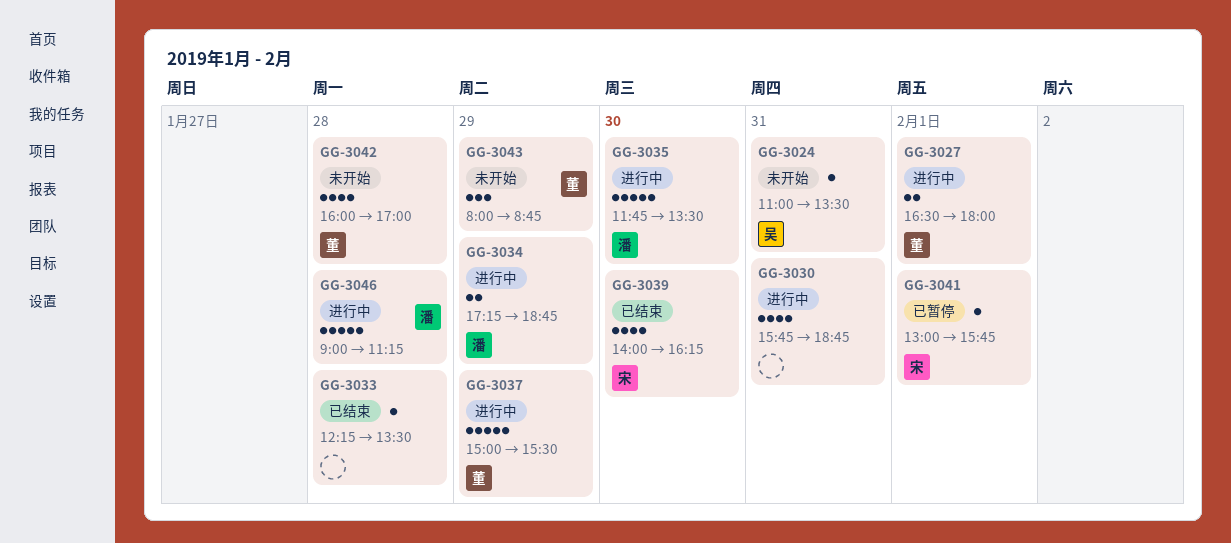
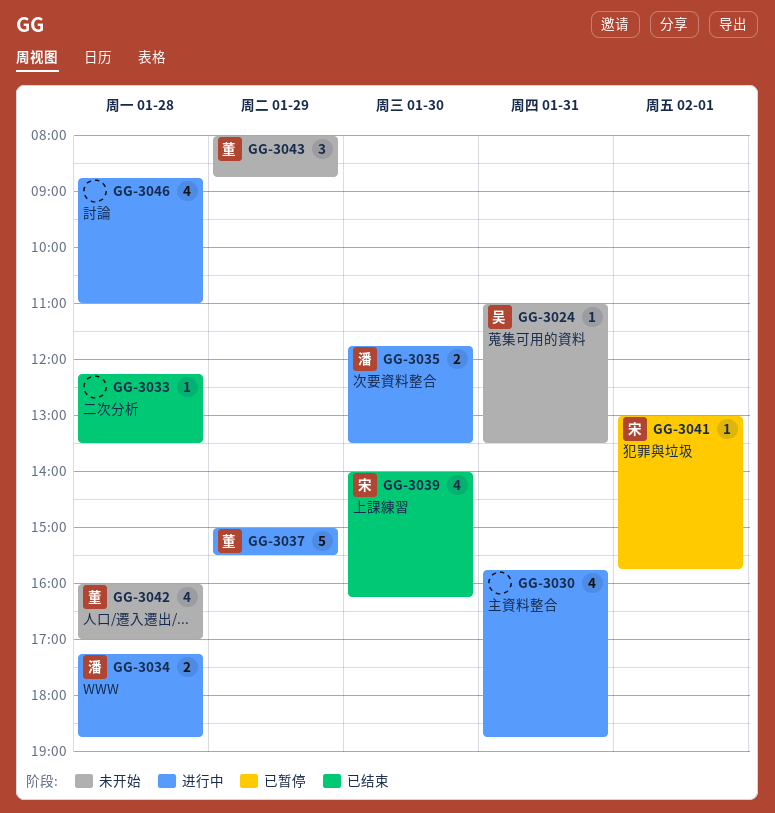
GG-3027: present -> none
GG-3034, day: Jan 29 -> Jan 28
GG-3035, estimate: 5 -> 2
GG-3046, owner: 潘 -> none
GG-3046, estimate: 5 -> 4
GG-3046, begins: 09:00 -> 08:45
GG-3046, ends: 11:15 -> 11:00

